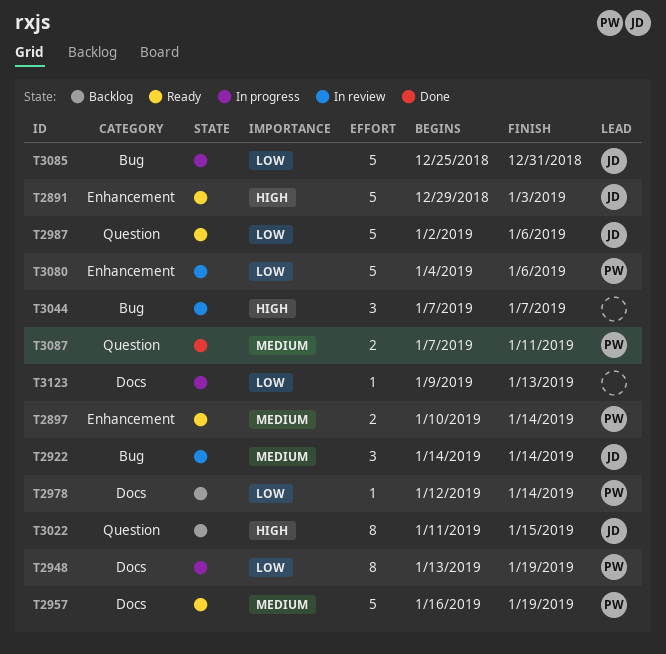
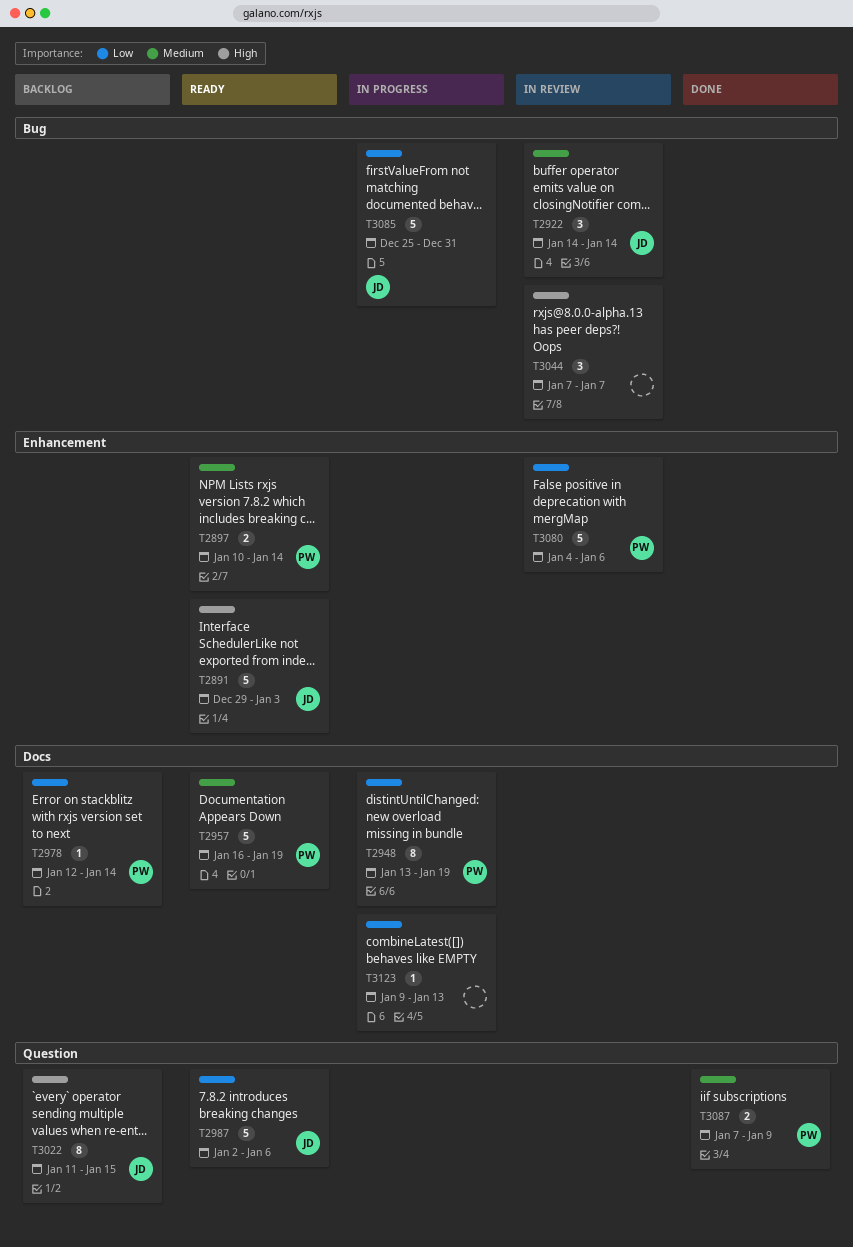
T3087, due: Jan 11 -> Jan 9

